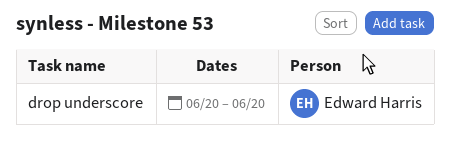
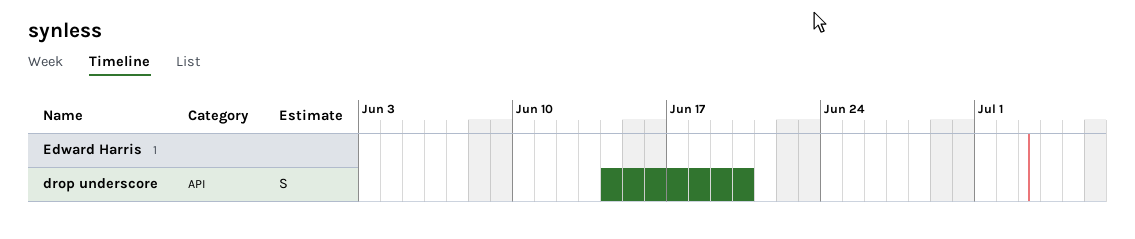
drop underscore, start: Jun 20 -> Jun 14

